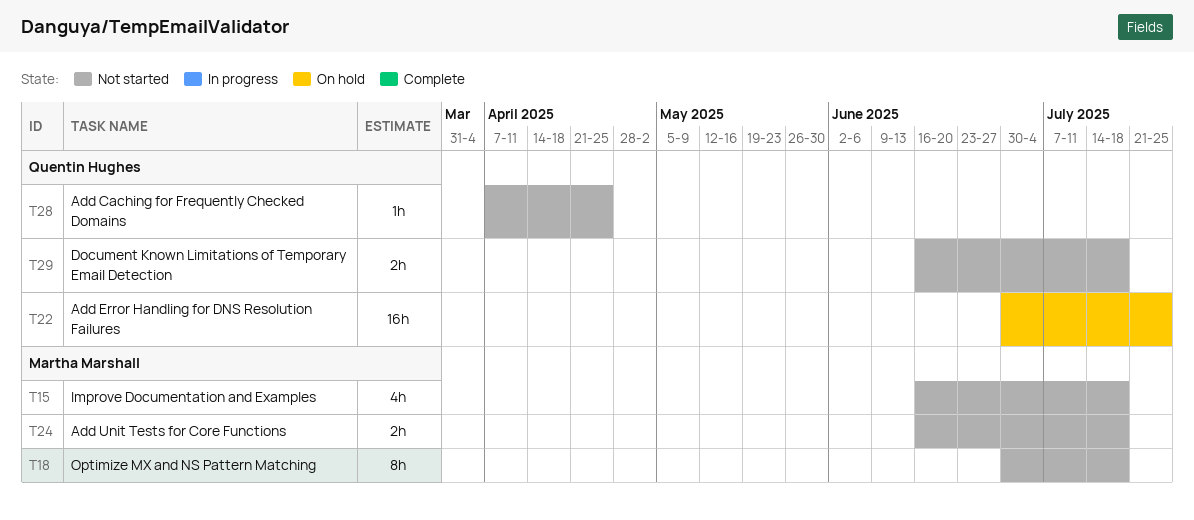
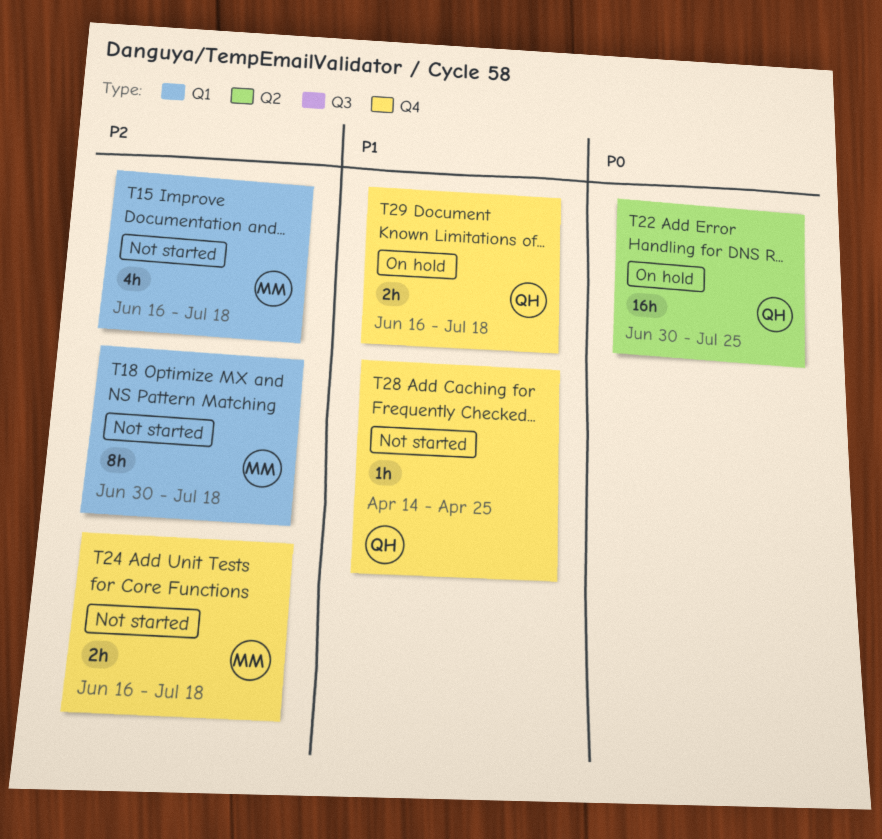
T28, start: Apr 7 -> Apr 14
T29, status: Not started -> On hold

